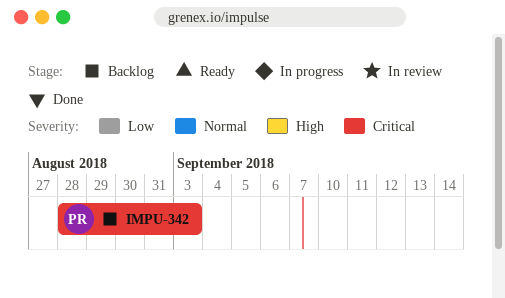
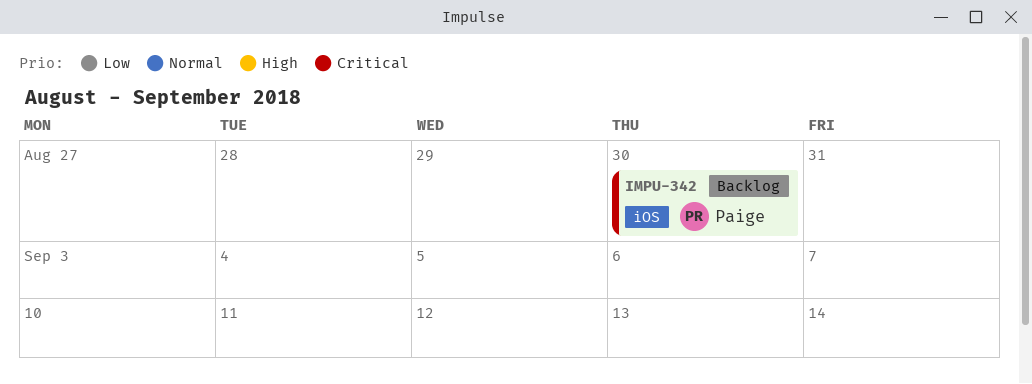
IMPU-342, due: Sep 3 -> Aug 30

